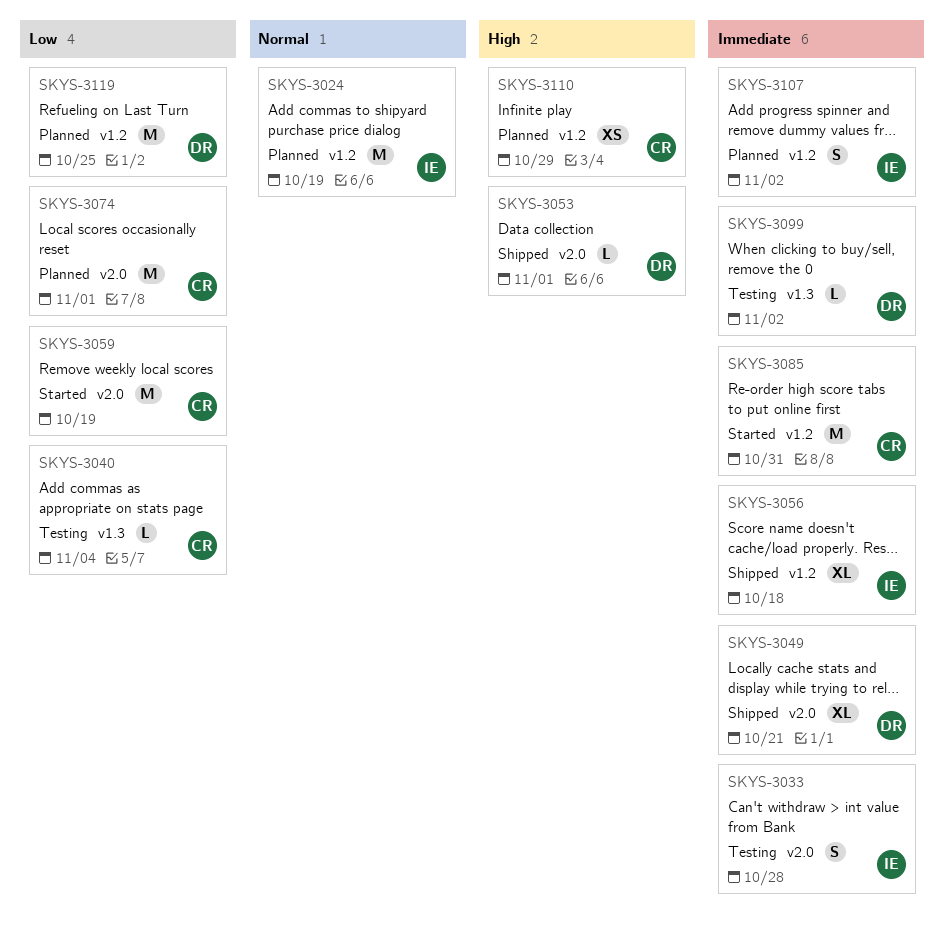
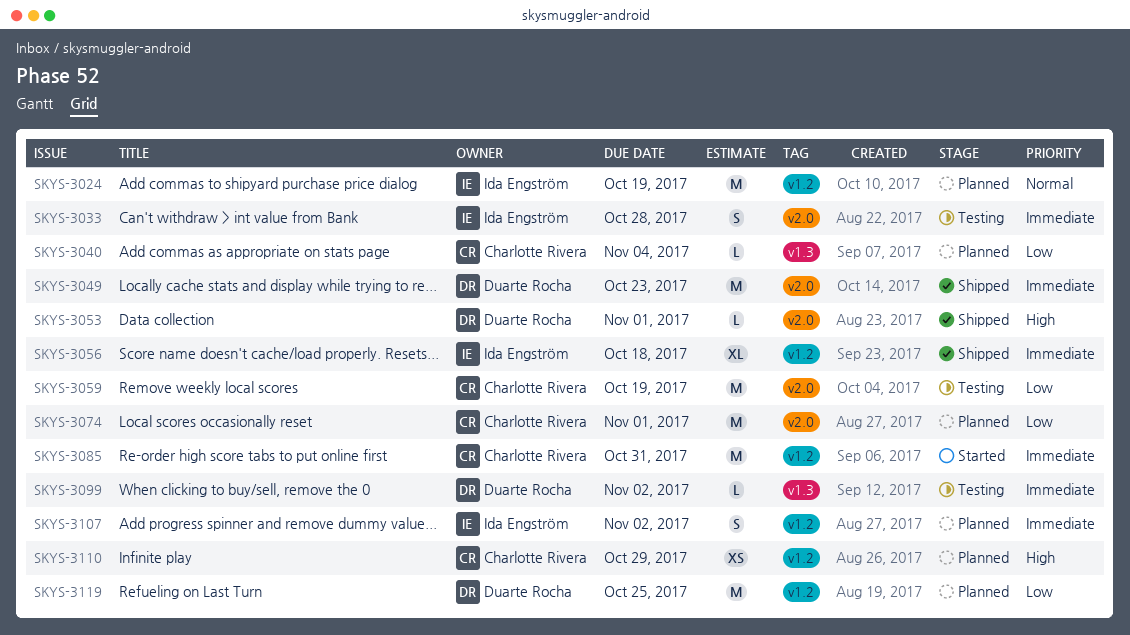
SKYS-3040, status: Testing -> Planned
SKYS-3049, estimate: XL -> M
SKYS-3049, due: Oct 21 -> Oct 23
SKYS-3059, status: Started -> Testing

